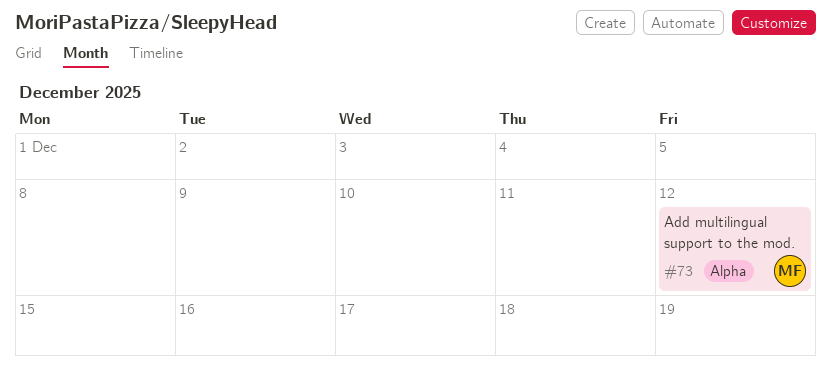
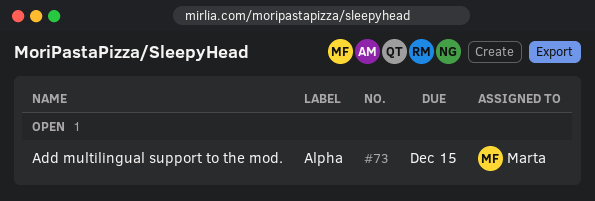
#73, due: Dec 12 -> Dec 15

